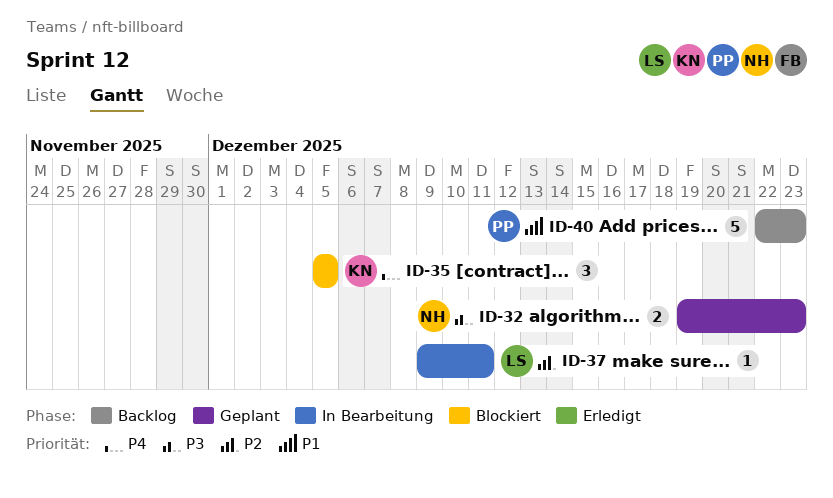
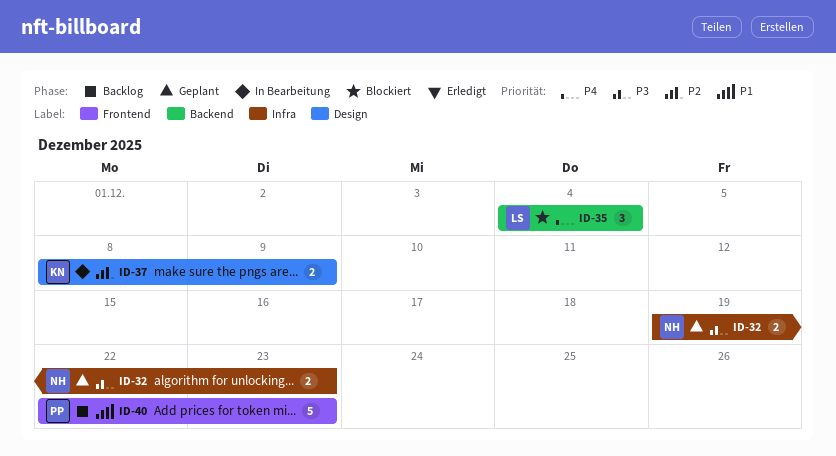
ID-35, owner: KN -> LS
ID-35, start: Dec 5 -> Dec 4
ID-35, due: Dec 5 -> Dec 4
ID-37, owner: LS -> KN
ID-37, estimate: 1 -> 2
ID-37, start: Dec 9 -> Dec 8
ID-37, due: Dec 11 -> Dec 9

